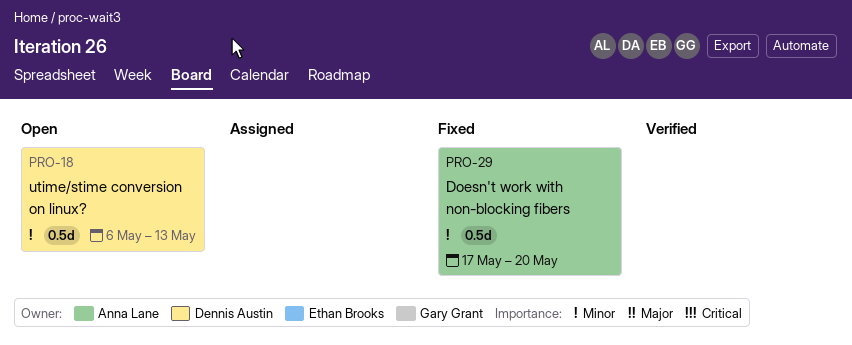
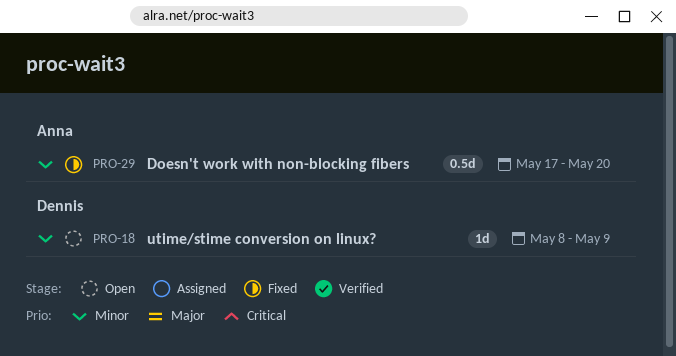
PRO-18, estimate: 0.5d -> 1d
PRO-18, start: May 6 -> May 8
PRO-18, due: May 13 -> May 9

